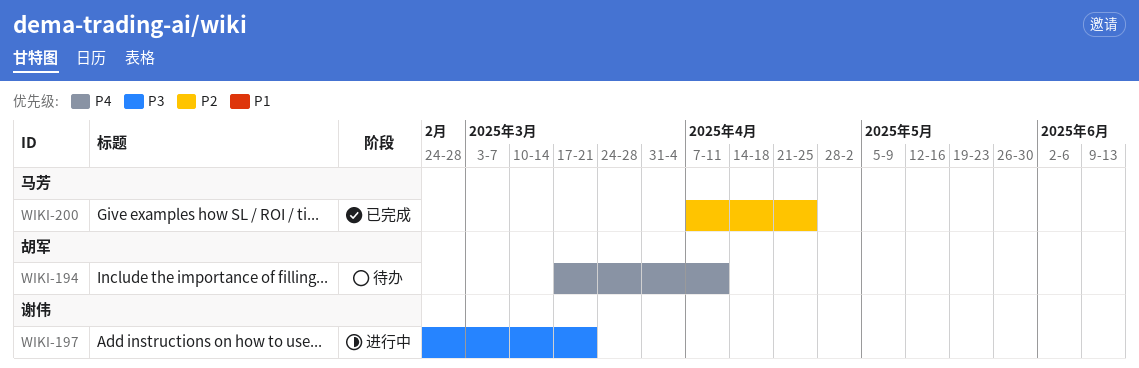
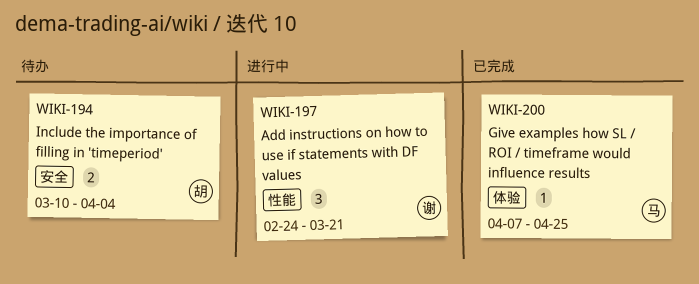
WIKI-194, start: Mar 17 -> Mar 10
WIKI-194, due: Apr 11 -> Apr 4

